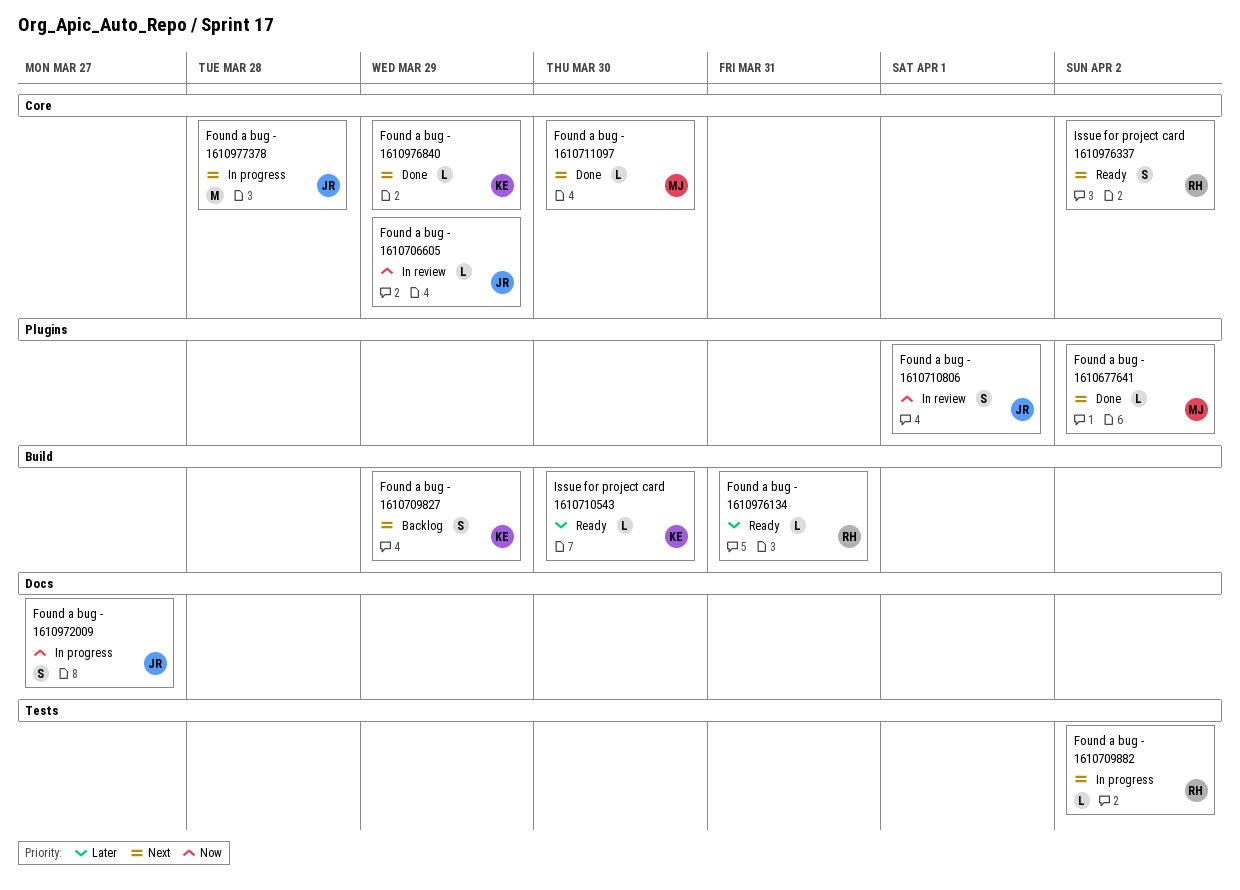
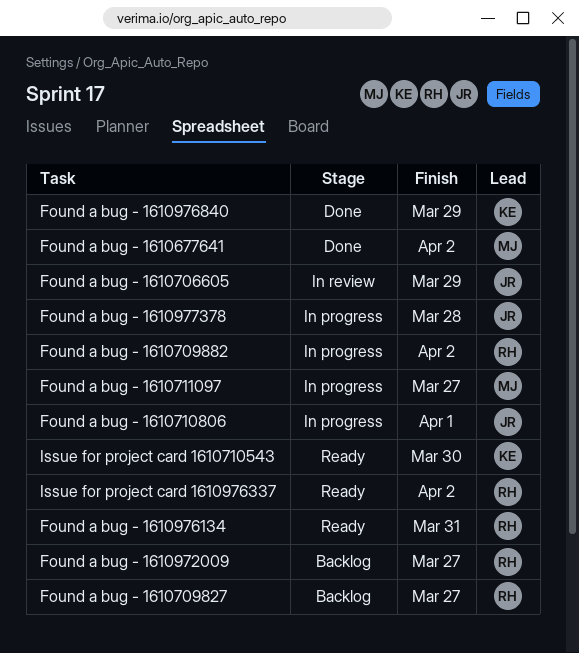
Found a bug - 1610709827, owner: KE -> RH
Found a bug - 1610709827, due: Mar 29 -> Mar 27
Found a bug - 1610710806, status: In review -> In progress
Found a bug - 1610711097, status: Done -> In progress
Found a bug - 1610711097, due: Mar 30 -> Mar 27
Found a bug - 1610972009, status: In progress -> Backlog
Found a bug - 1610972009, owner: JR -> RH

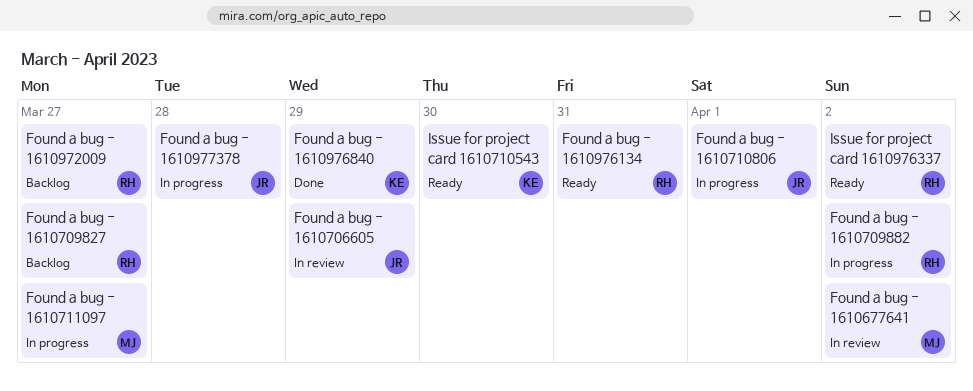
Found a bug - 1610677641, status: Done -> In review

